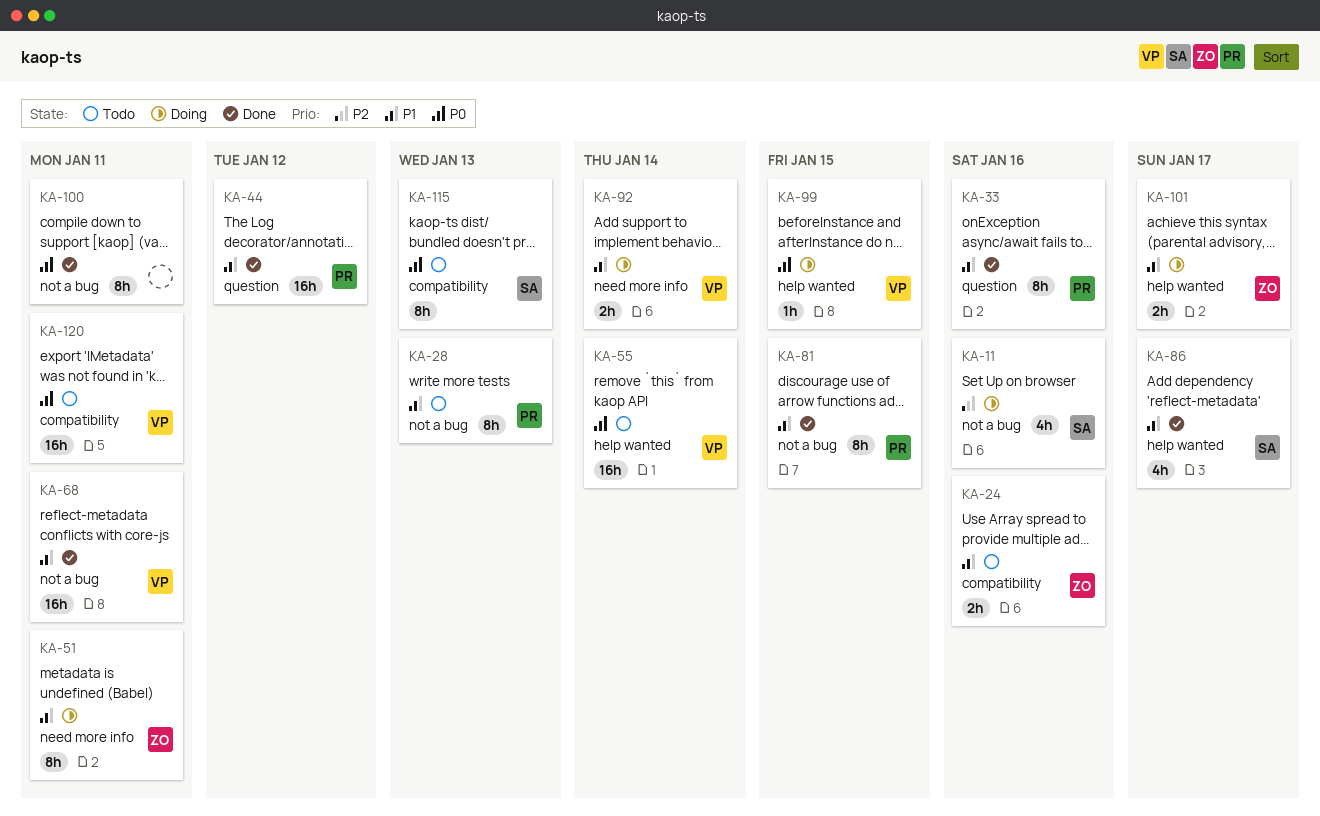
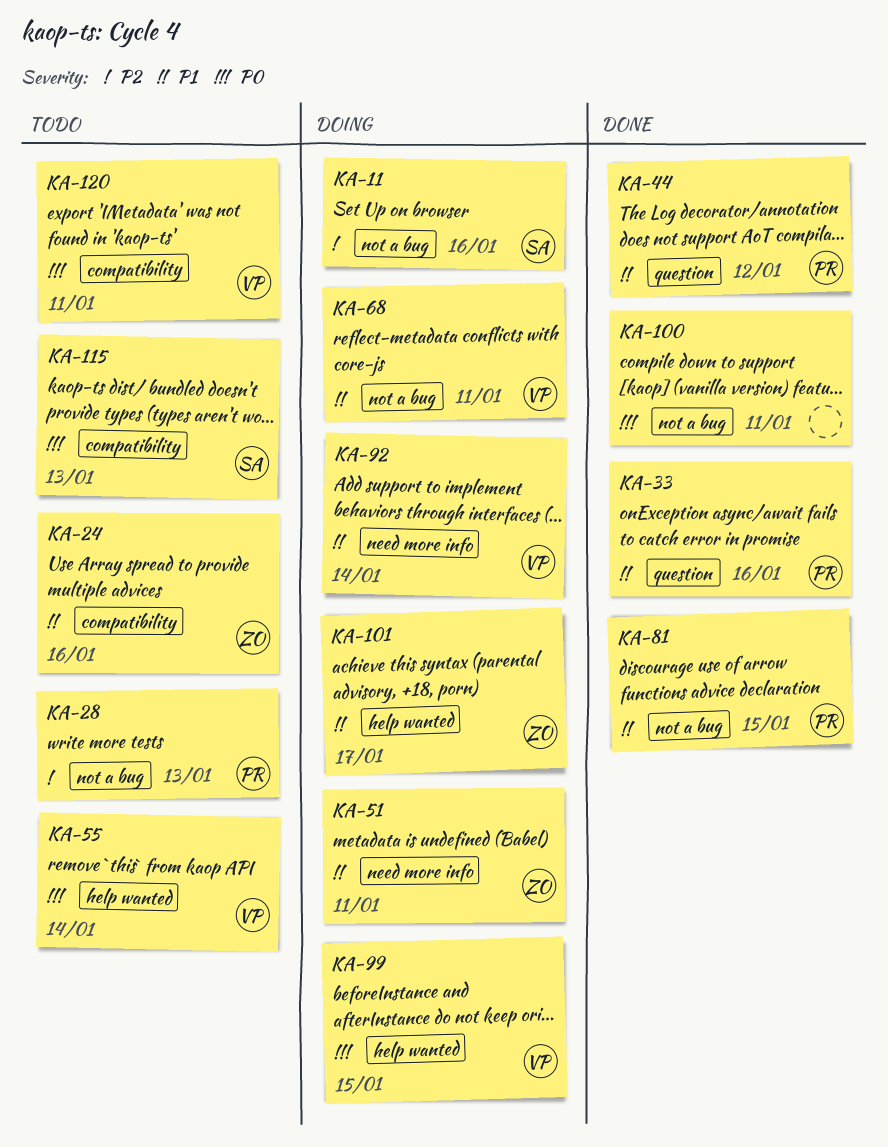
KA-28, priority: P1 -> P2
KA-68, status: Done -> Doing
KA-86: present -> none

